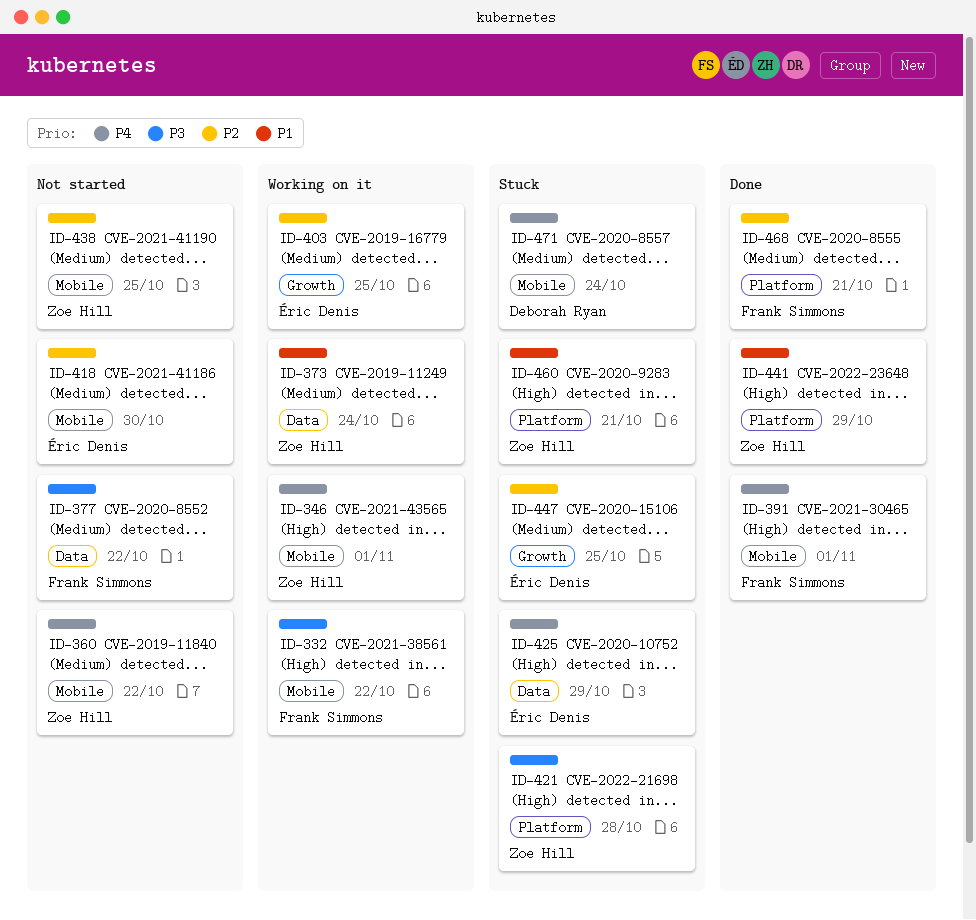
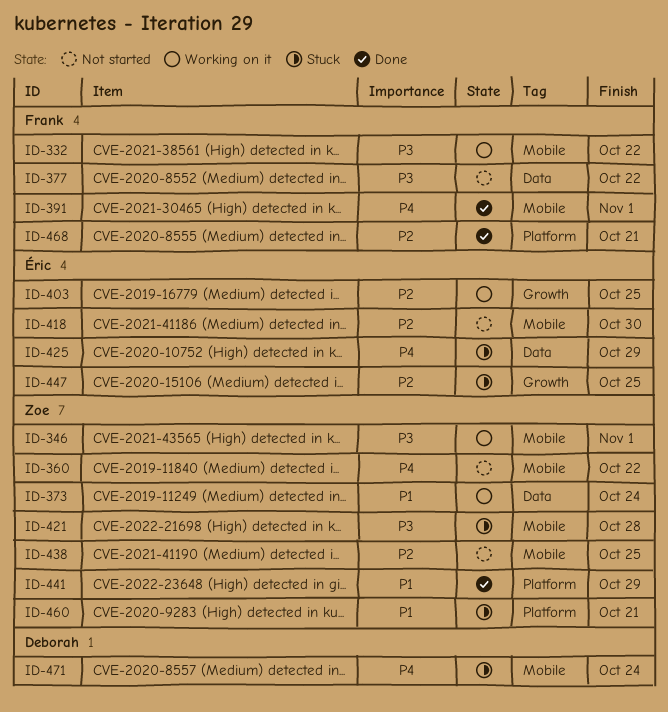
ID-346, priority: P4 -> P3
ID-421, label: Platform -> Mobile

